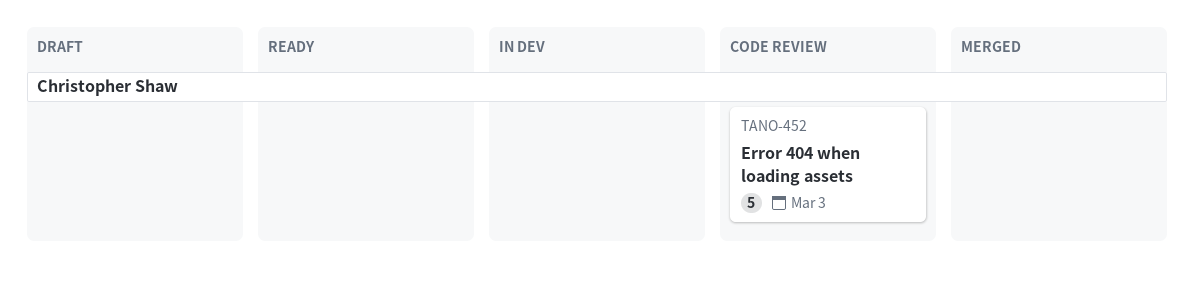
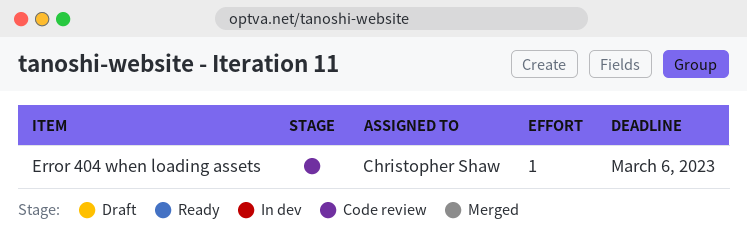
Error 404 when loading assets, estimate: 5 -> 1
Error 404 when loading assets, due: Mar 3 -> Mar 6

